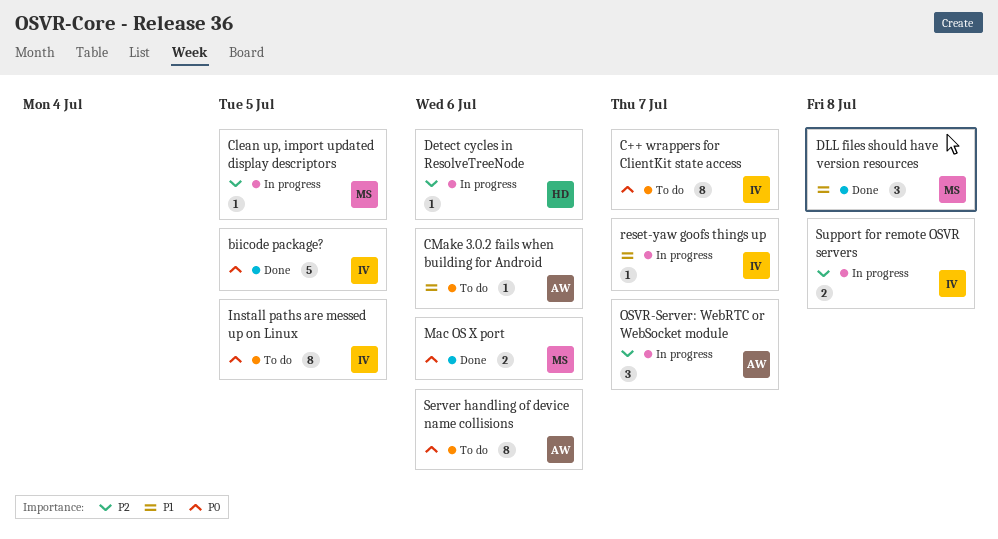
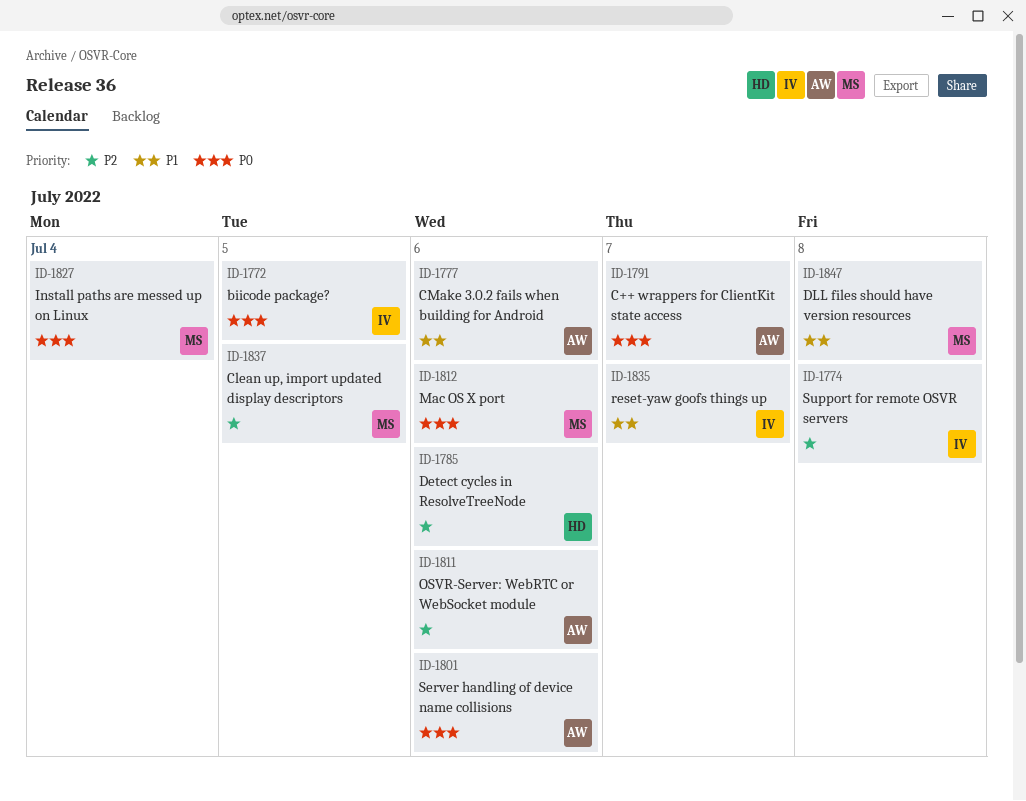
C++ wrappers for ClientKit state access, owner: IV -> AW
Install paths are messed up on Linux, owner: IV -> MS
Install paths are messed up on Linux, due: Jul 5 -> Jul 4
OSVR-Server: WebRTC or WebSocket module, due: Jul 7 -> Jul 6

